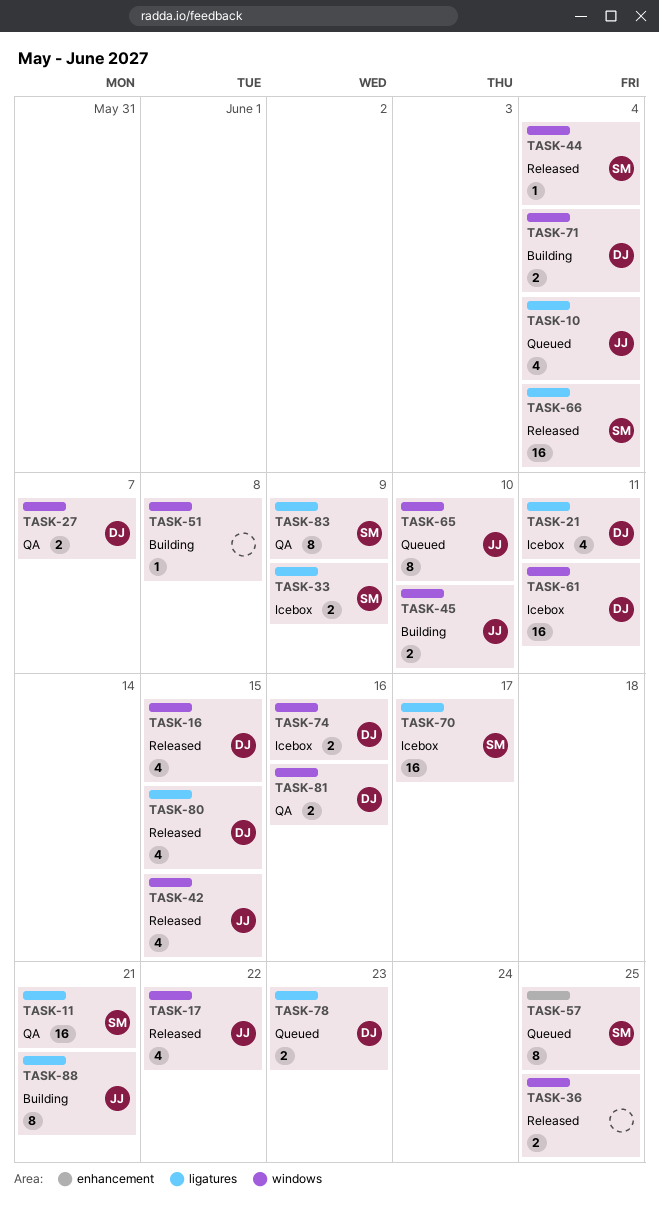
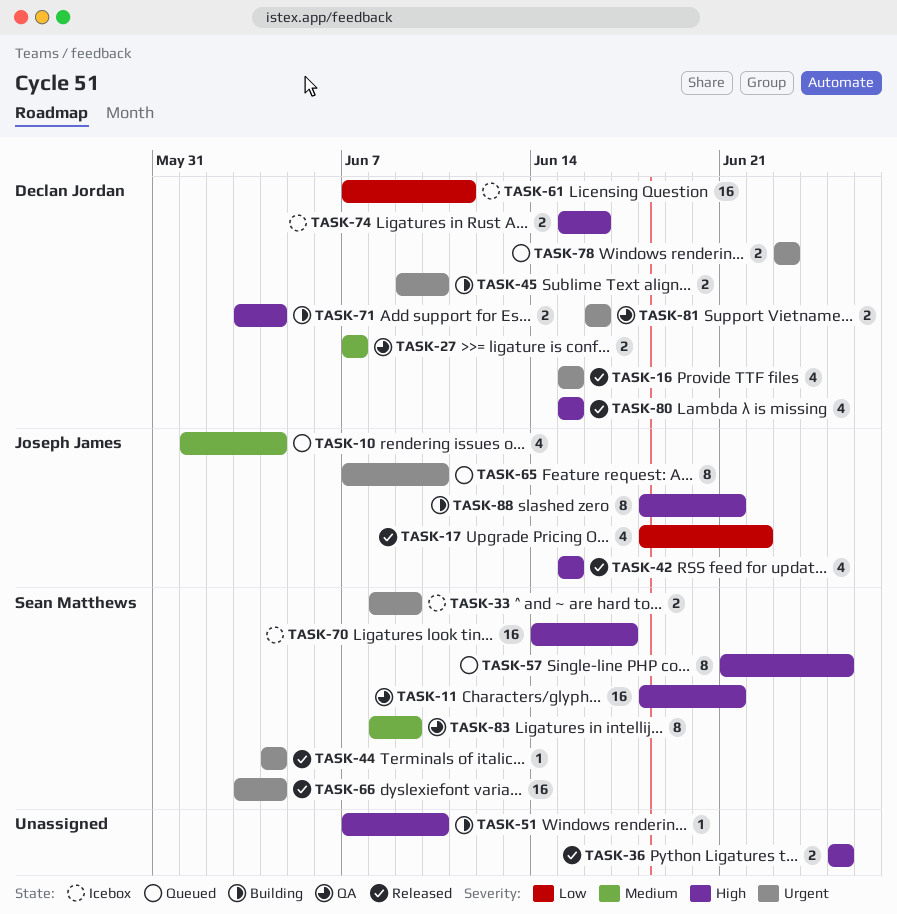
TASK-21: present -> none
TASK-45, owner: Joseph James -> Declan Jordan
TASK-51, due: Jun 8 -> Jun 10

